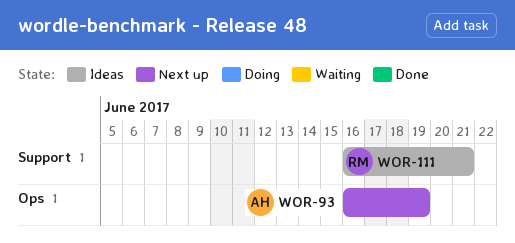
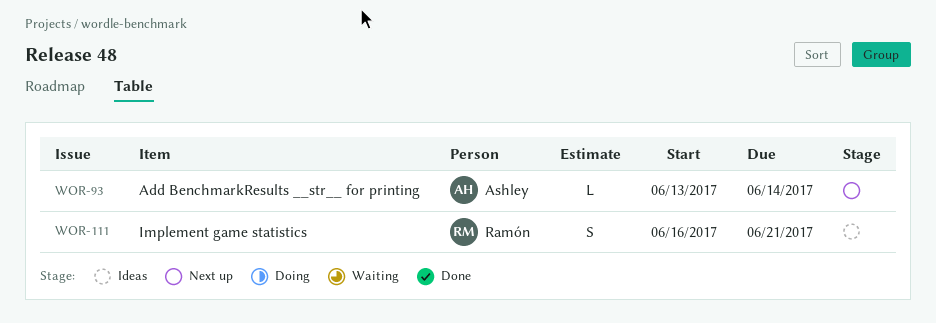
WOR-93, start: Jun 16 -> Jun 13
WOR-93, due: Jun 19 -> Jun 14

